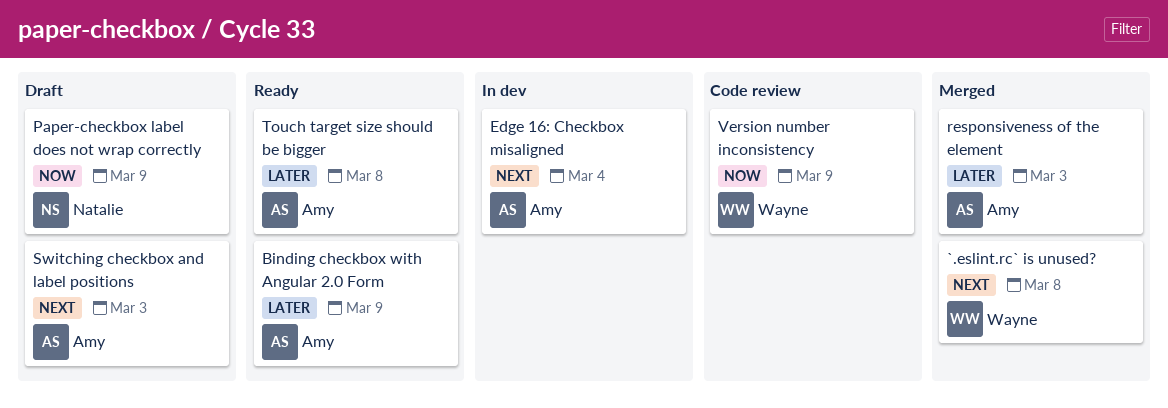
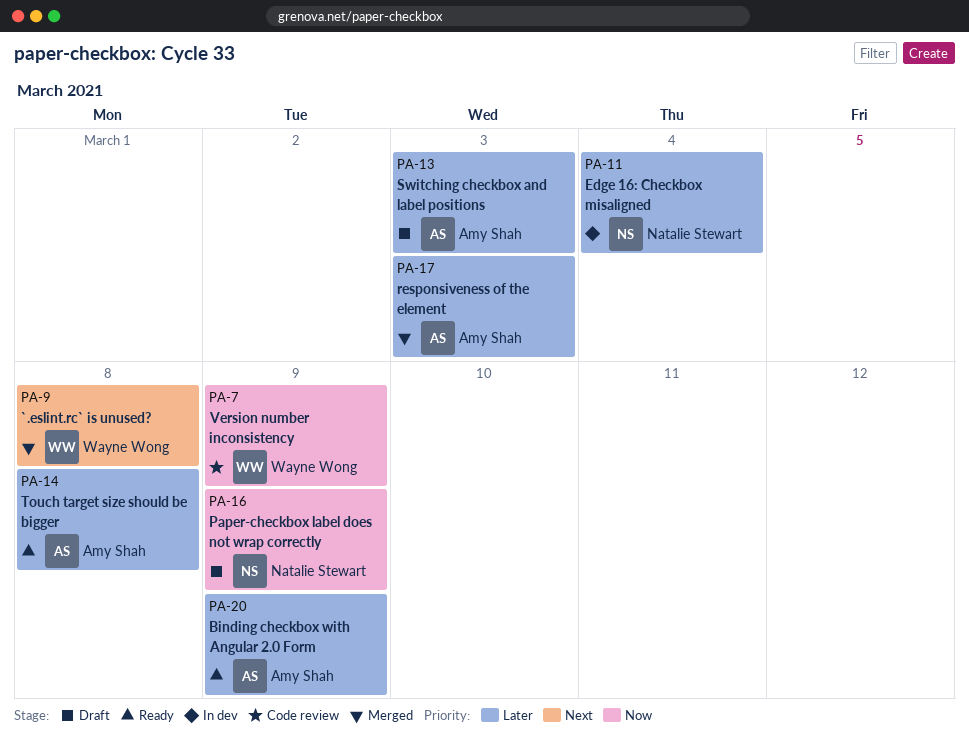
Edge 16: Checkbox misaligned, owner: Amy Shah -> Natalie Stewart
Edge 16: Checkbox misaligned, priority: Next -> Later
Switching checkbox and label positions, priority: Next -> Later

